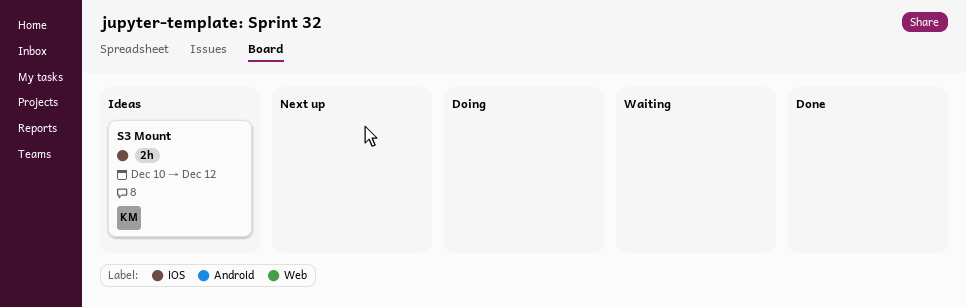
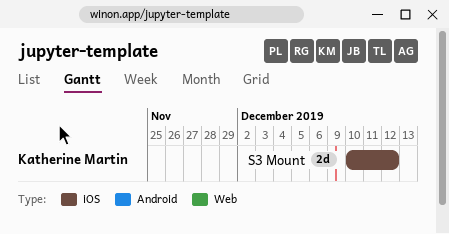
S3 Mount, estimate: 2h -> 2d

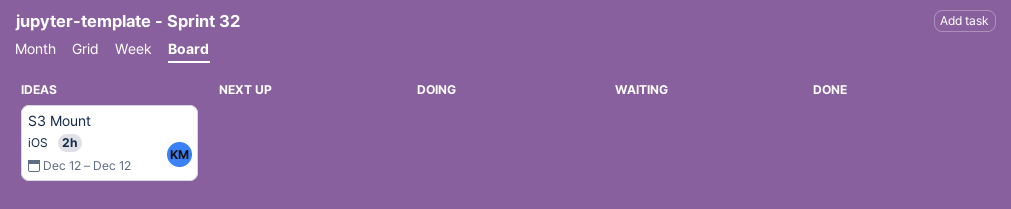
S3 Mount, estimate: 2d -> 2h
S3 Mount, start: Dec 10 -> Dec 12

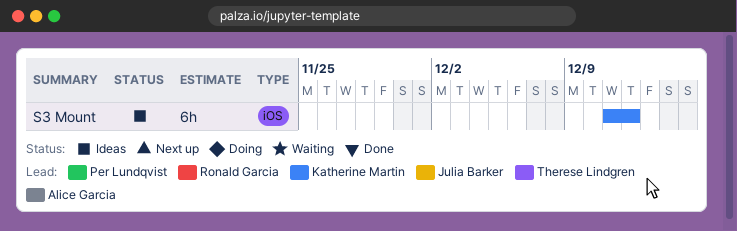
S3 Mount, estimate: 2h -> 6h
S3 Mount, start: Dec 12 -> Dec 11

